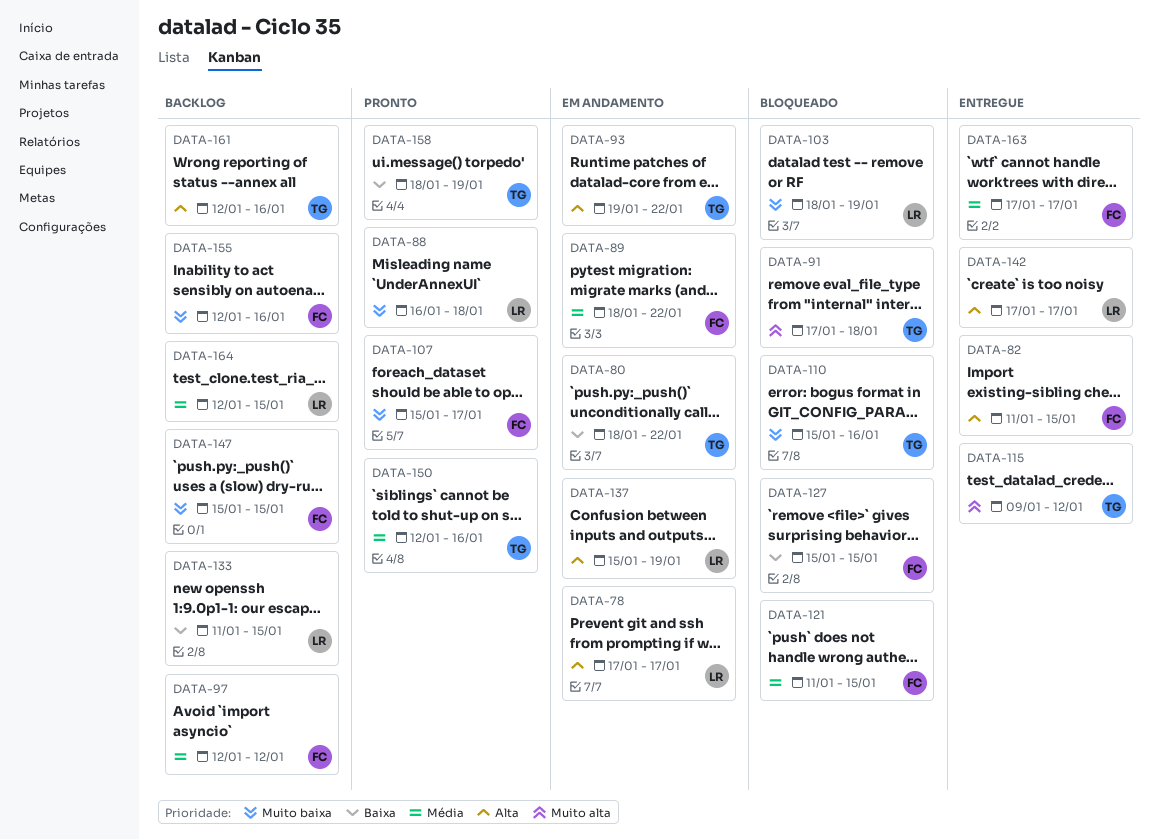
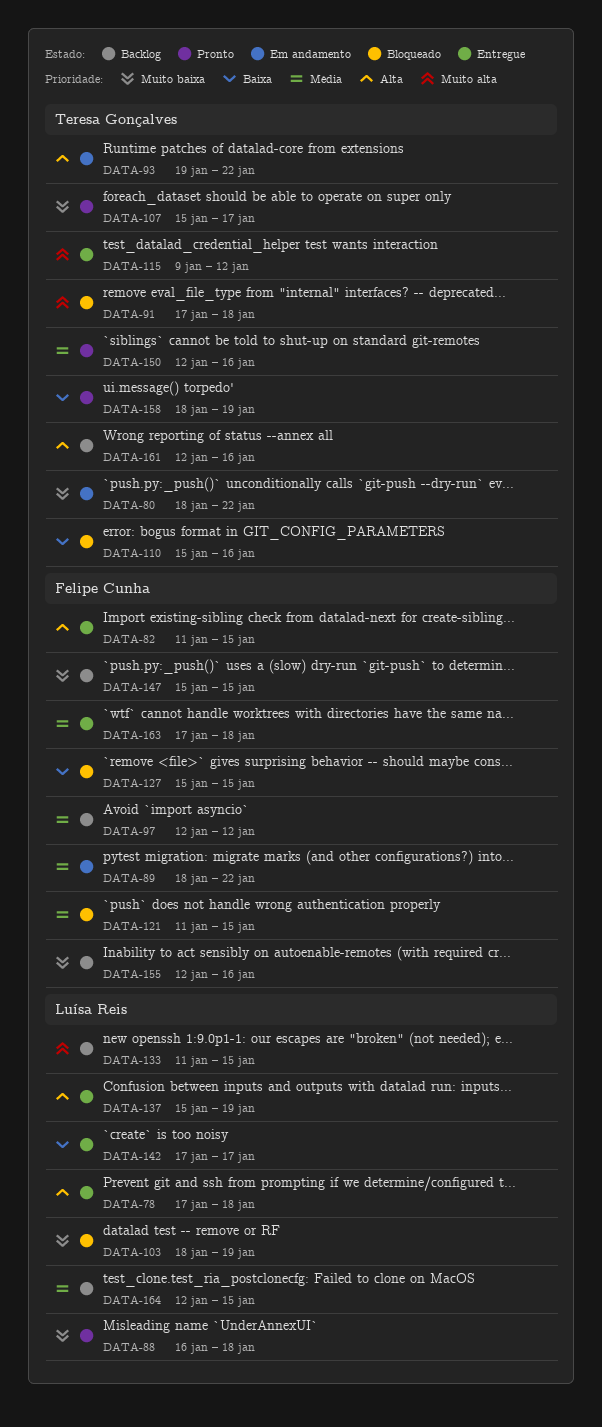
DATA-78, status: Em andamento -> Entregue
DATA-78, due: Jan 17 -> Jan 18
DATA-80, priority: Baixa -> Muito baixa
DATA-107, owner: Felipe Cunha -> Teresa Gonçalves
DATA-110, priority: Muito baixa -> Baixa
DATA-133, priority: Baixa -> Muito alta
DATA-137, status: Em andamento -> Entregue
DATA-142, priority: Alta -> Baixa
DATA-163, due: Jan 17 -> Jan 18

